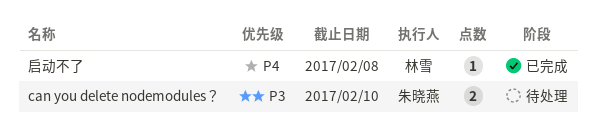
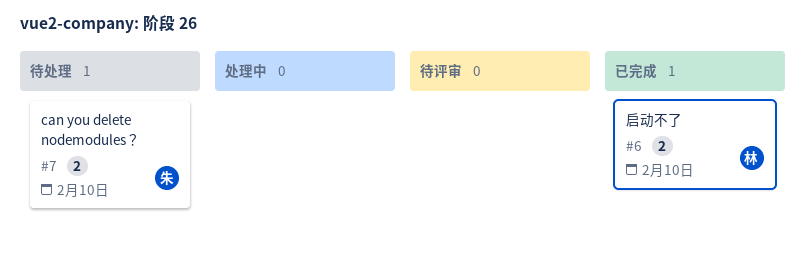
启动不了, estimate: 1 -> 2
启动不了, due: Feb 8 -> Feb 10

